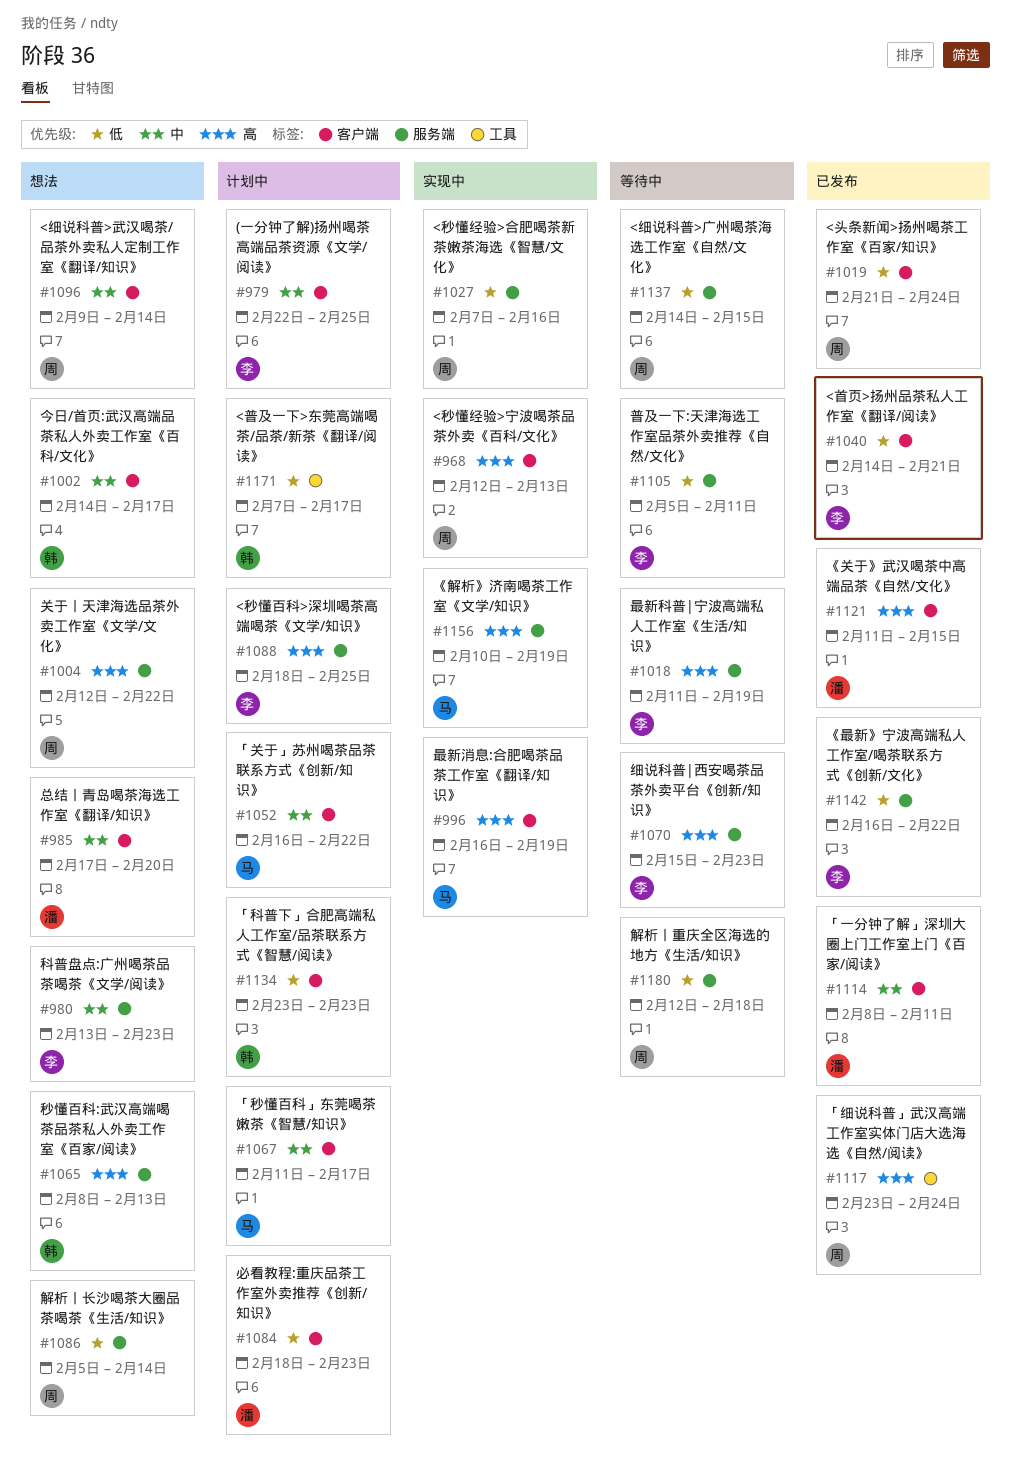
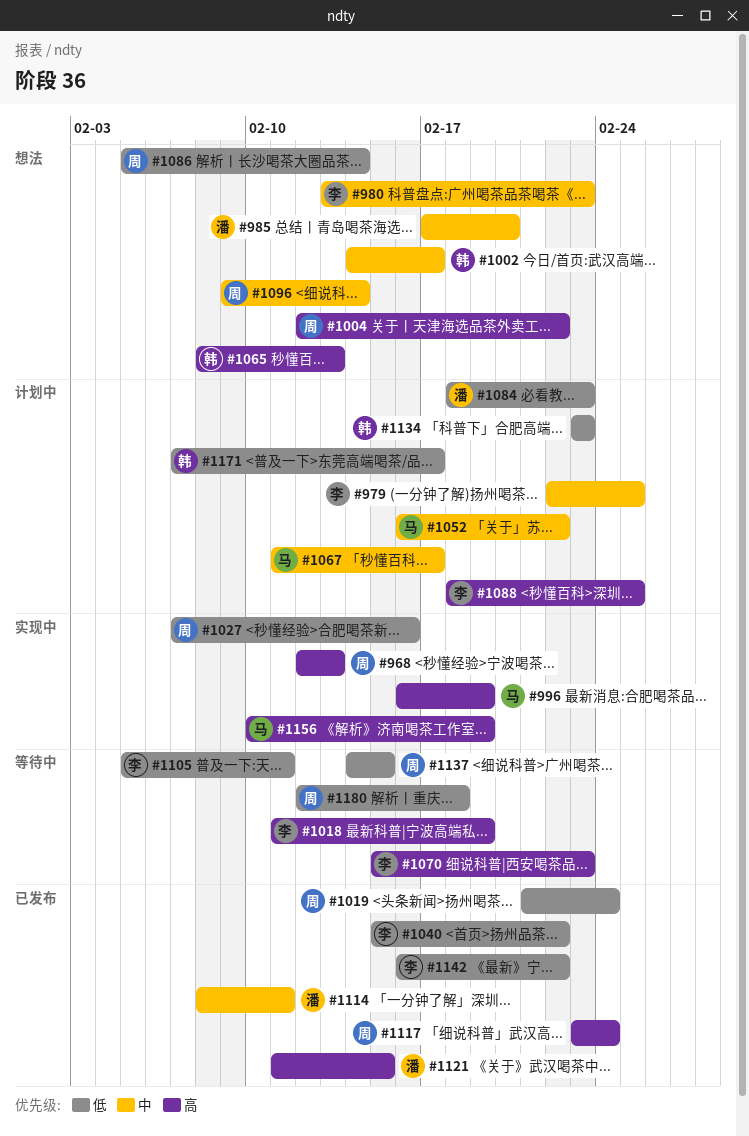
#1040, start: Feb 14 -> Feb 15
#1040, due: Feb 21 -> Feb 22

